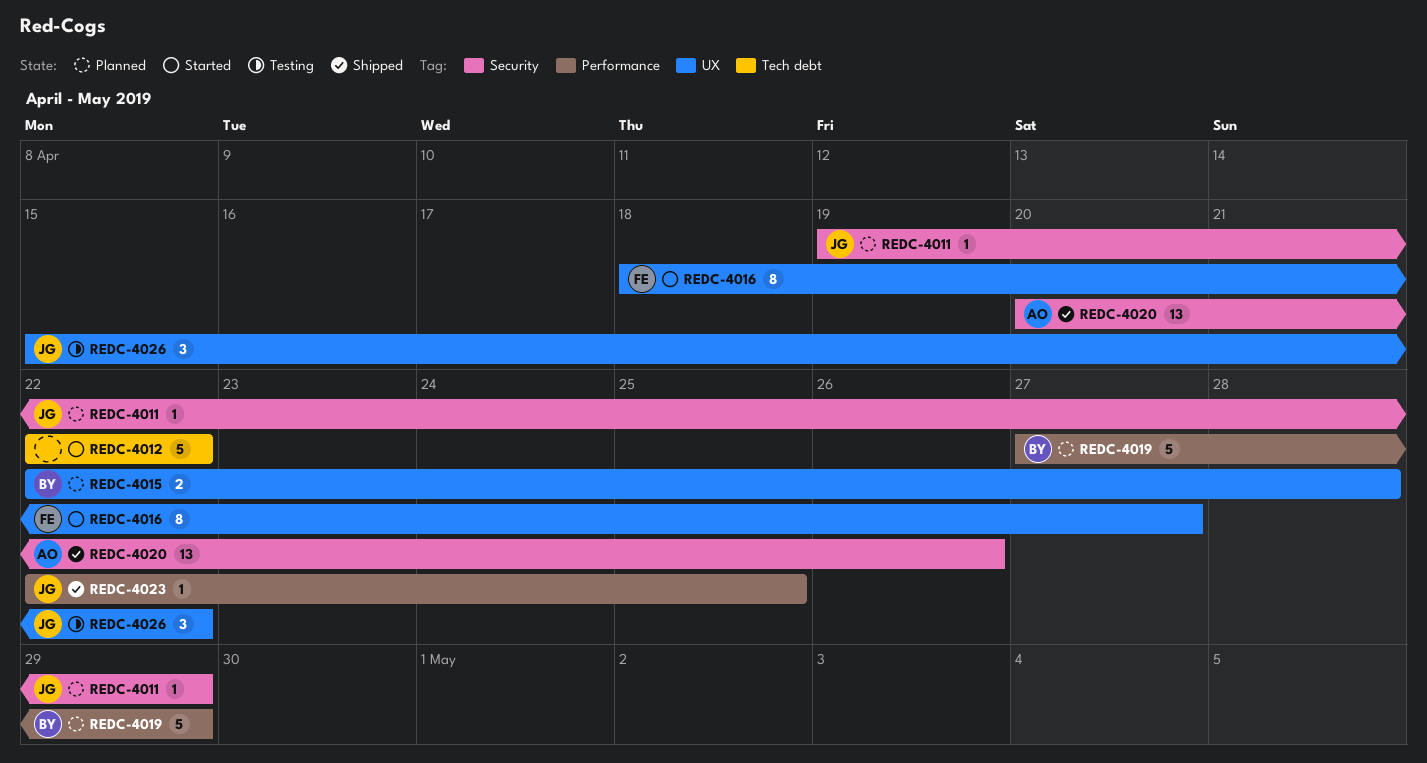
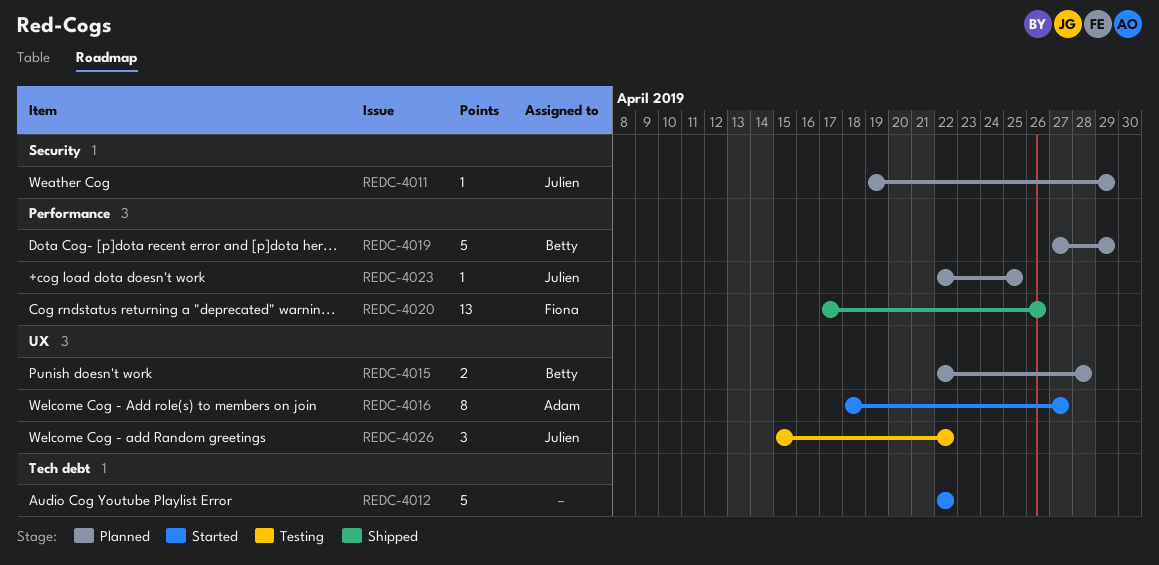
REDC-4016, owner: Fiona -> Adam
REDC-4020, owner: Adam -> Fiona
REDC-4020, label: Security -> Performance
REDC-4020, start: Apr 20 -> Apr 17
REDC-4023, status: Shipped -> Planned

